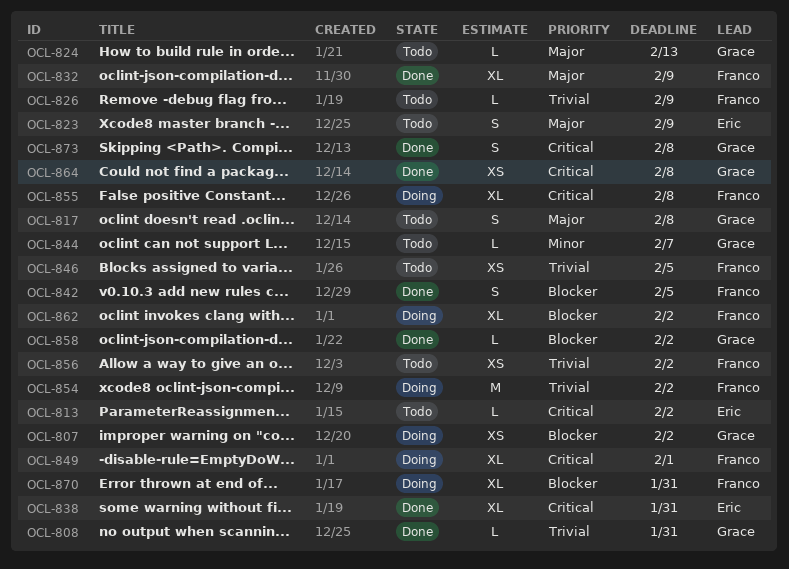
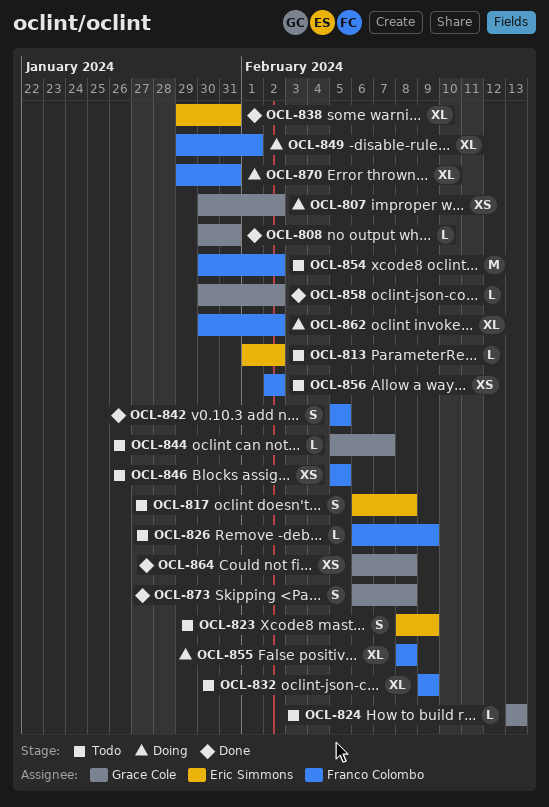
OCL-817, owner: Grace Cole -> Eric Simmons
OCL-832, status: Done -> Todo
OCL-854, status: Doing -> Todo

